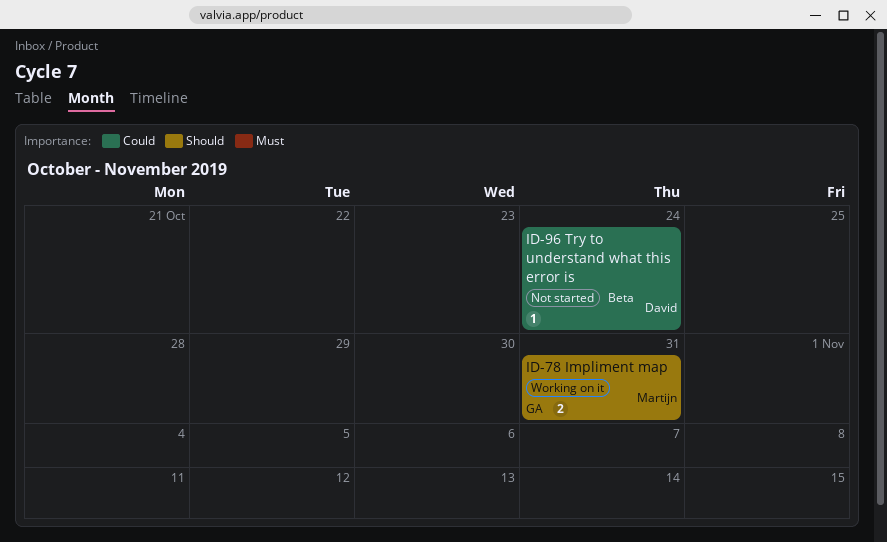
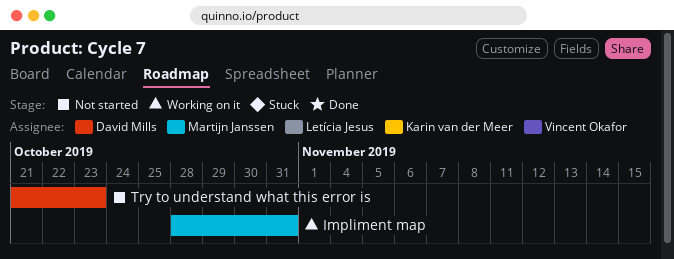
Try to understand what this error is, due: Oct 24 -> Oct 23

